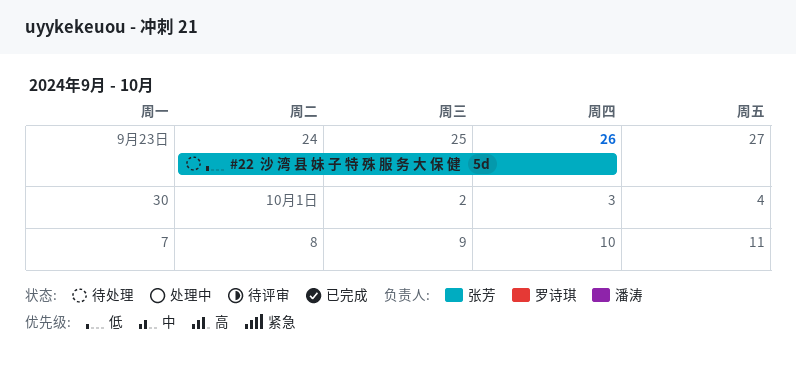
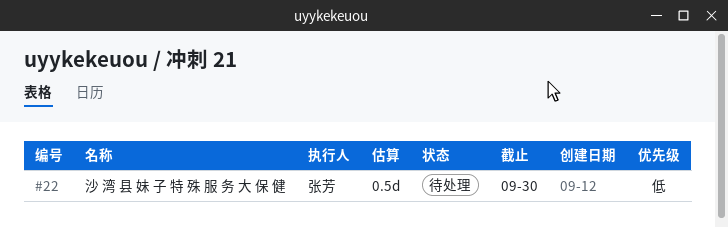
#22, estimate: 5d -> 0.5d
#22, due: Sep 26 -> Sep 30

